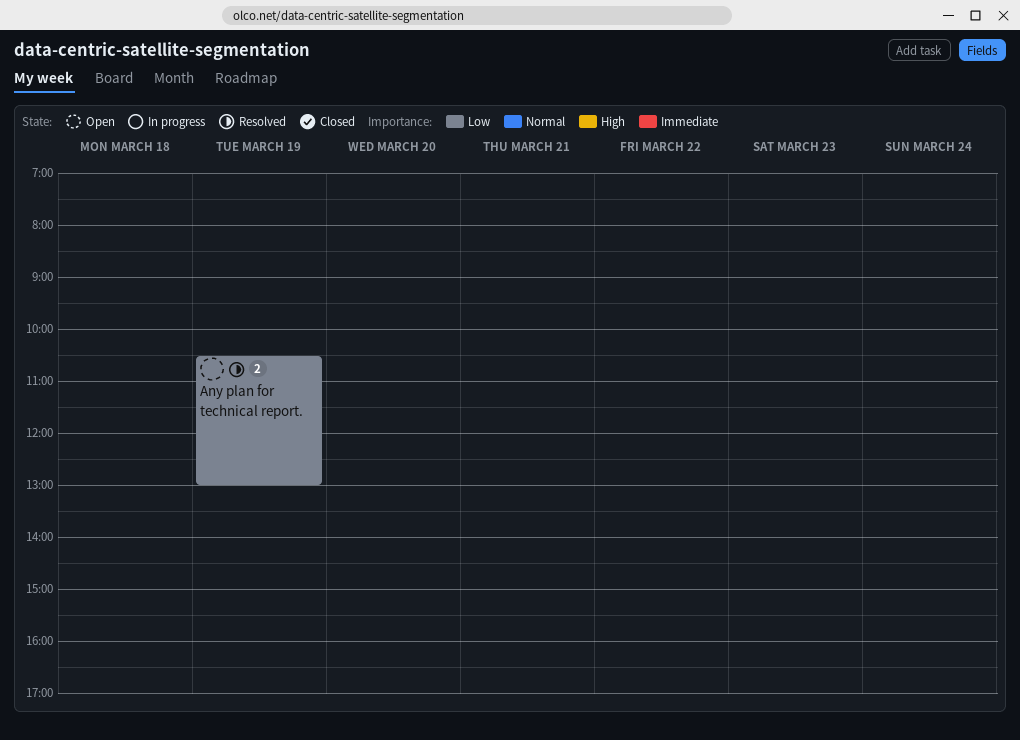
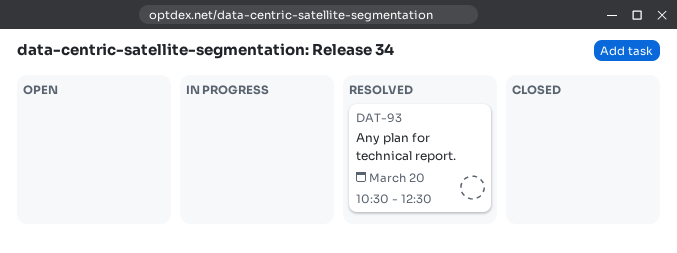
Any plan for technical report., day: Mar 19 -> Mar 20
Any plan for technical report., ends: 13:00 -> 12:30

